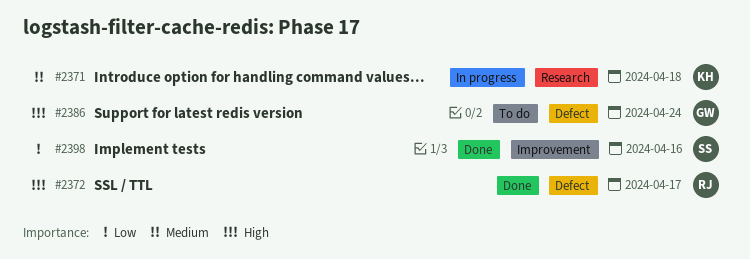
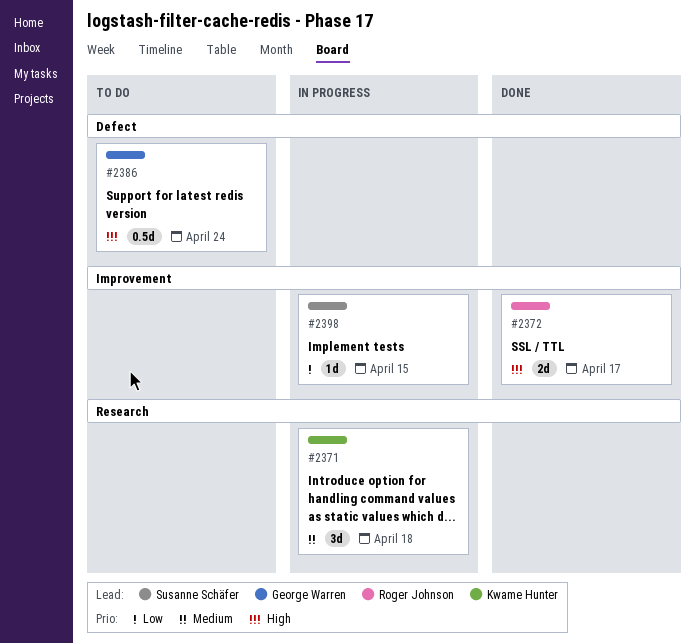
#2372, label: Defect -> Improvement
#2398, status: Done -> In progress
#2398, due: Apr 16 -> Apr 15

